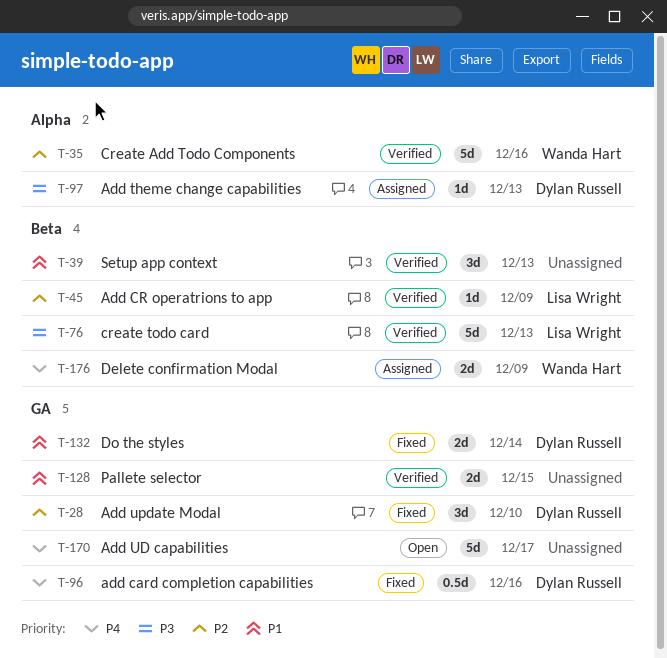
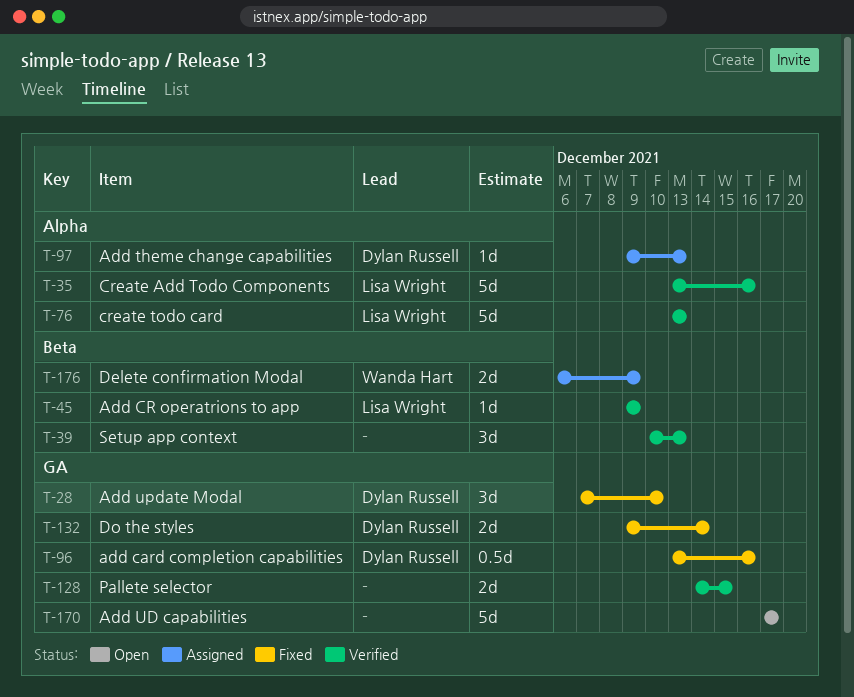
T-35, owner: Wanda Hart -> Lisa Wright
T-76, label: Beta -> Alpha

